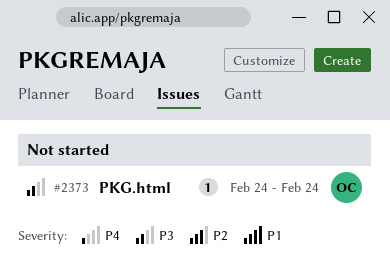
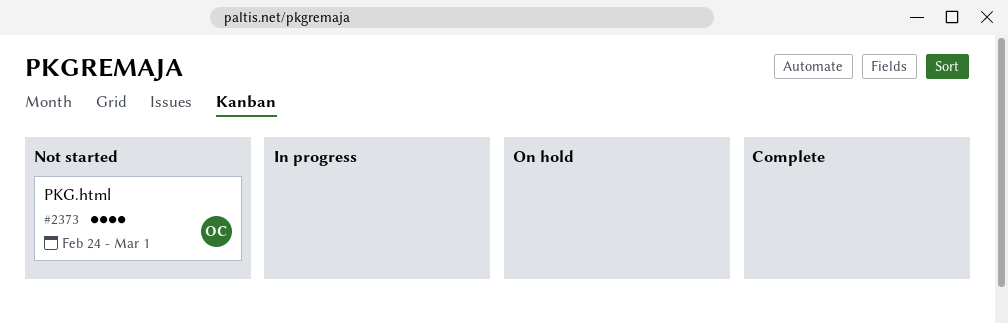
#2373, estimate: 1 -> 4
#2373, due: Feb 24 -> Mar 1

